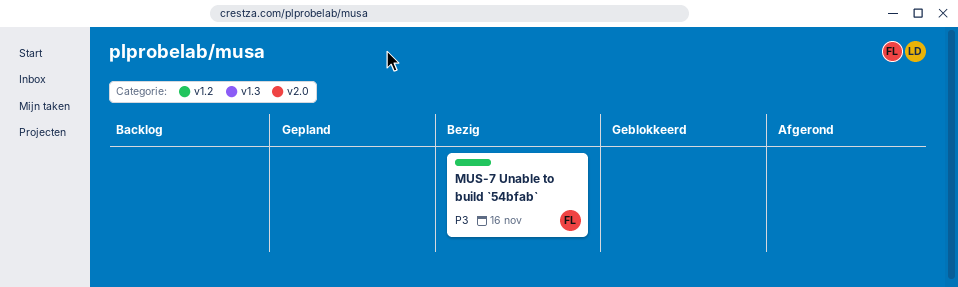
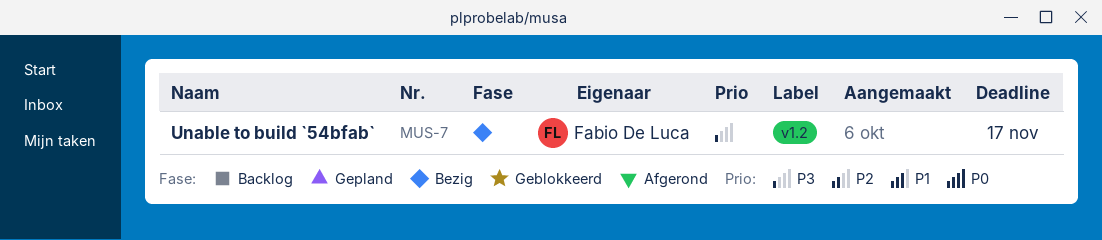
MUS-7, due: Nov 16 -> Nov 17

